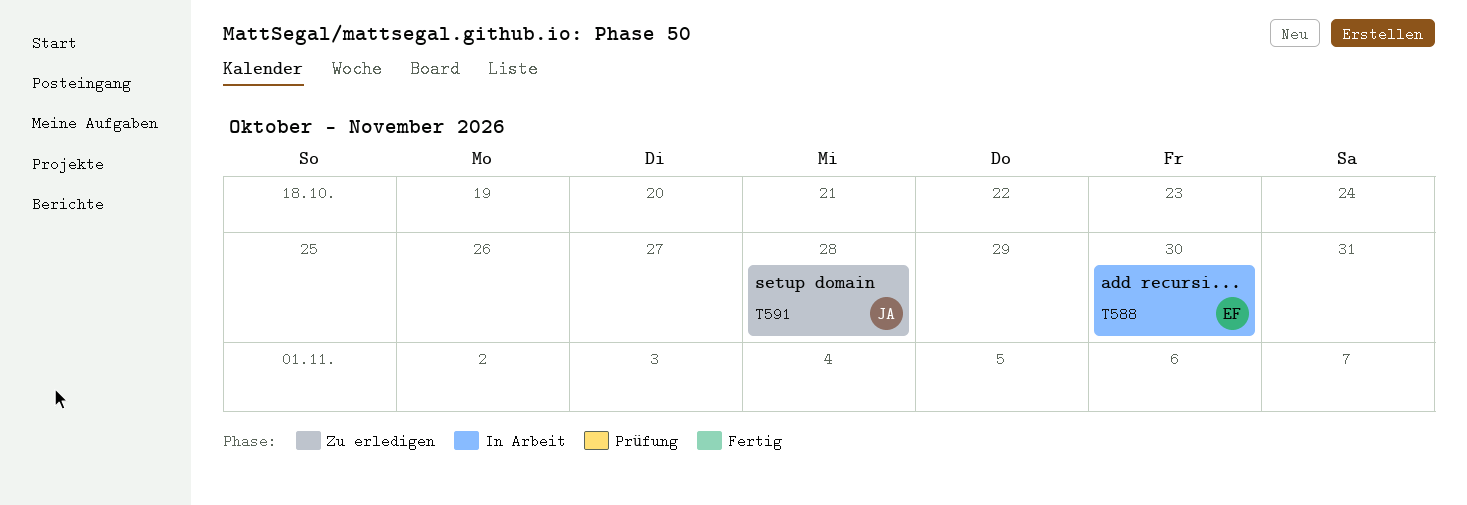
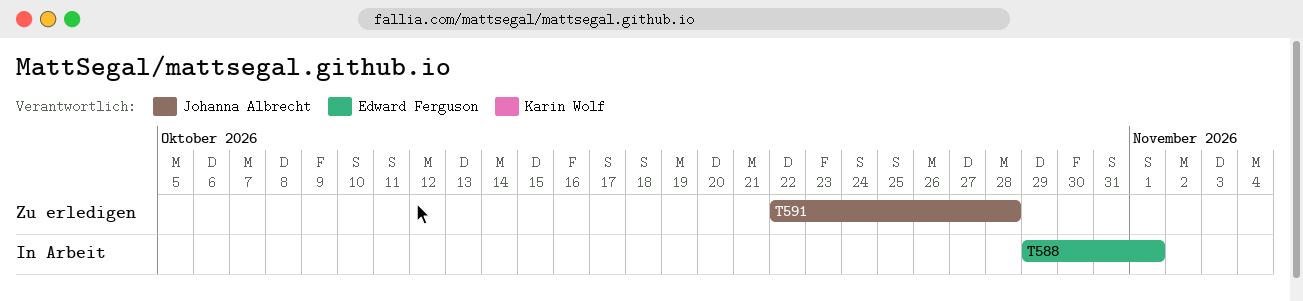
T588, due: Oct 30 -> Nov 1

